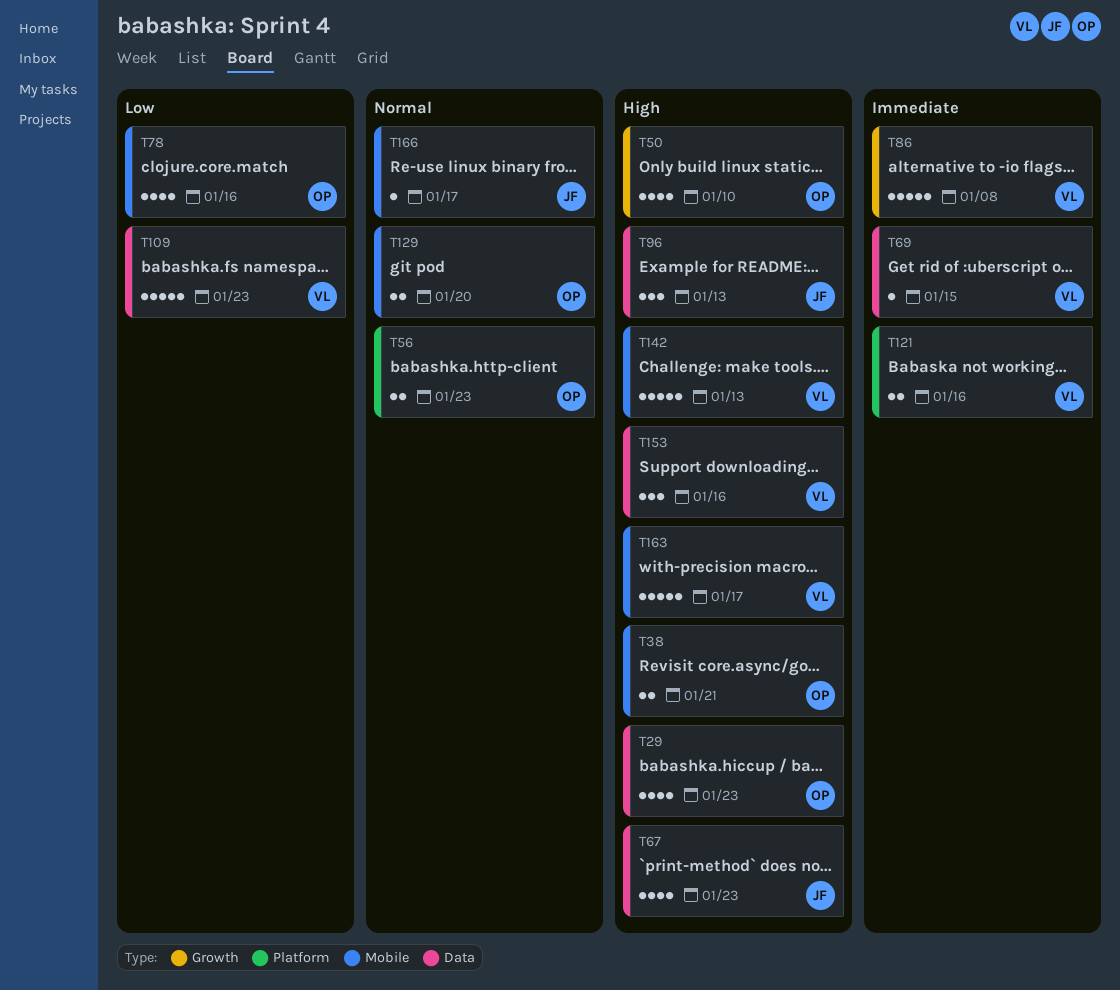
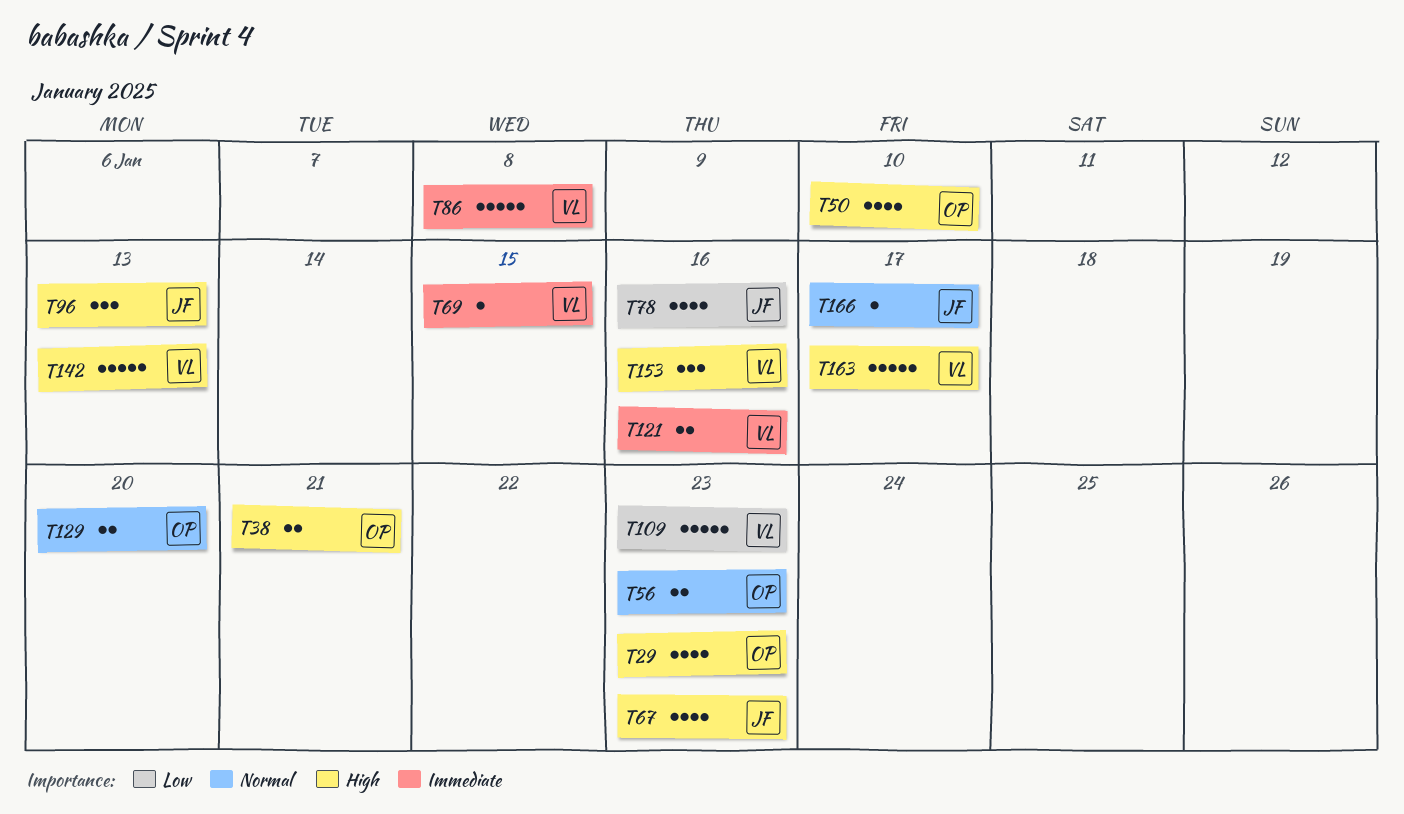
T78, owner: OP -> JF

